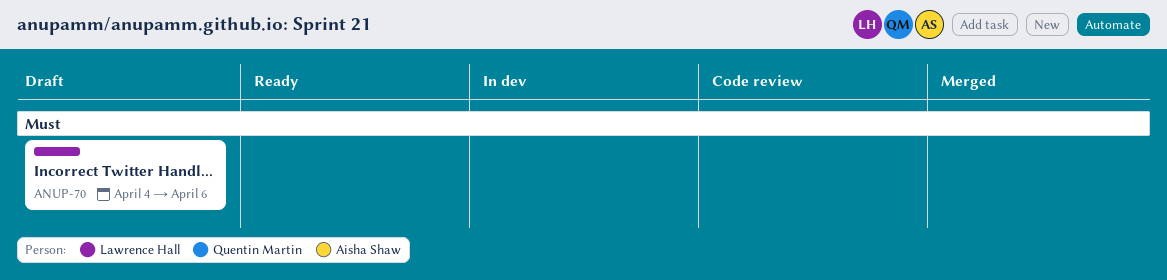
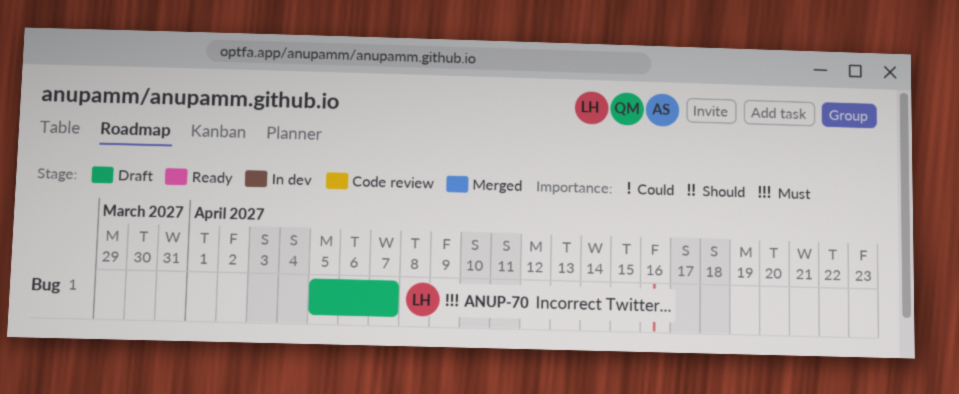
ANUP-70, start: Apr 4 -> Apr 5
ANUP-70, due: Apr 6 -> Apr 7

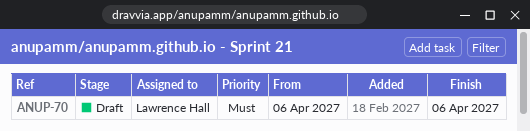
ANUP-70, start: Apr 5 -> Apr 6
ANUP-70, due: Apr 7 -> Apr 6

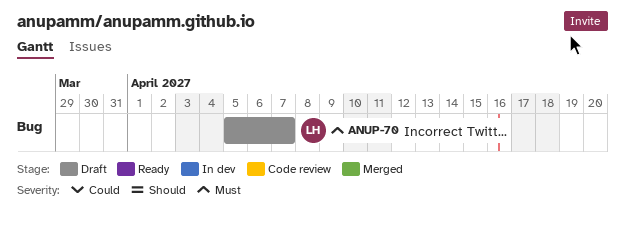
ANUP-70, start: Apr 6 -> Apr 5
ANUP-70, due: Apr 6 -> Apr 7

